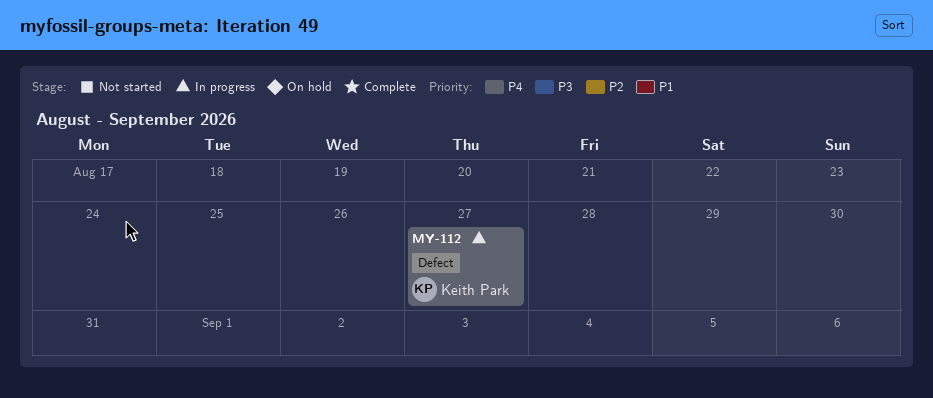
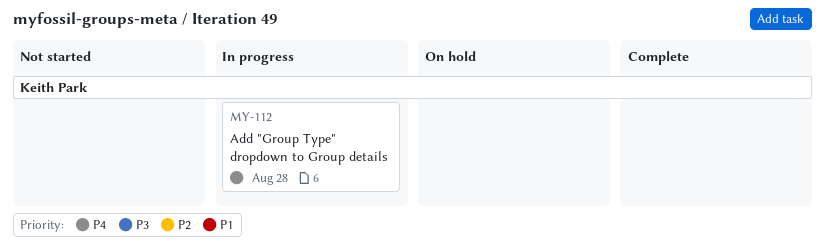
MY-112, due: Aug 27 -> Aug 28

